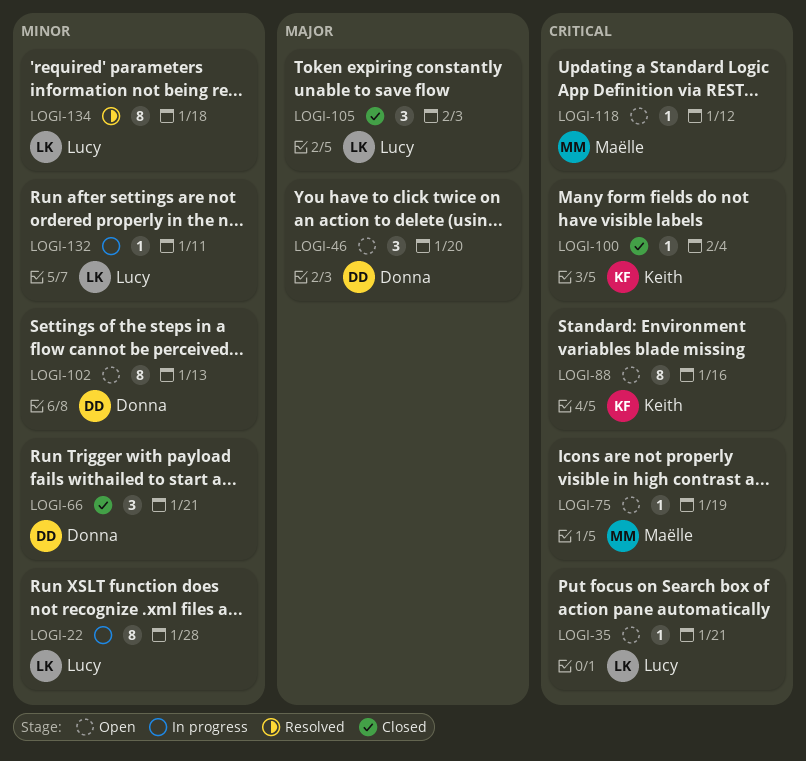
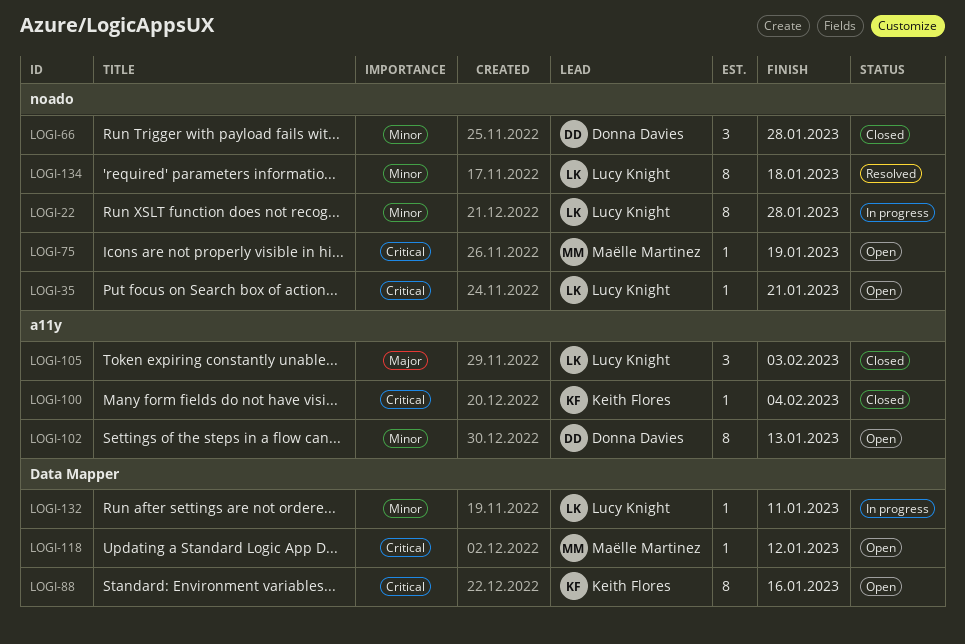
LOGI-46: present -> none
LOGI-66, due: Jan 21 -> Jan 28

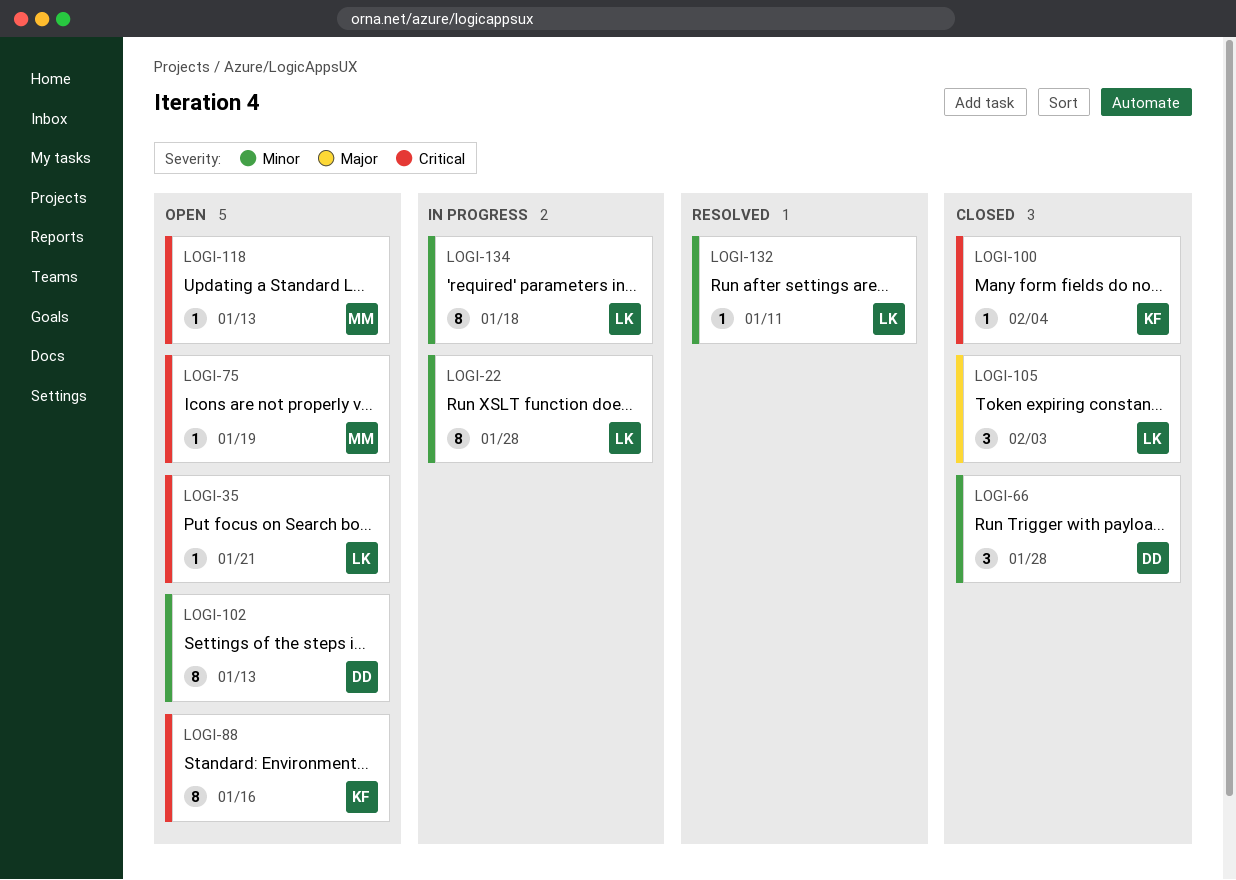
LOGI-118, due: Jan 12 -> Jan 13
LOGI-132, status: In progress -> Resolved
LOGI-134, status: Resolved -> In progress

